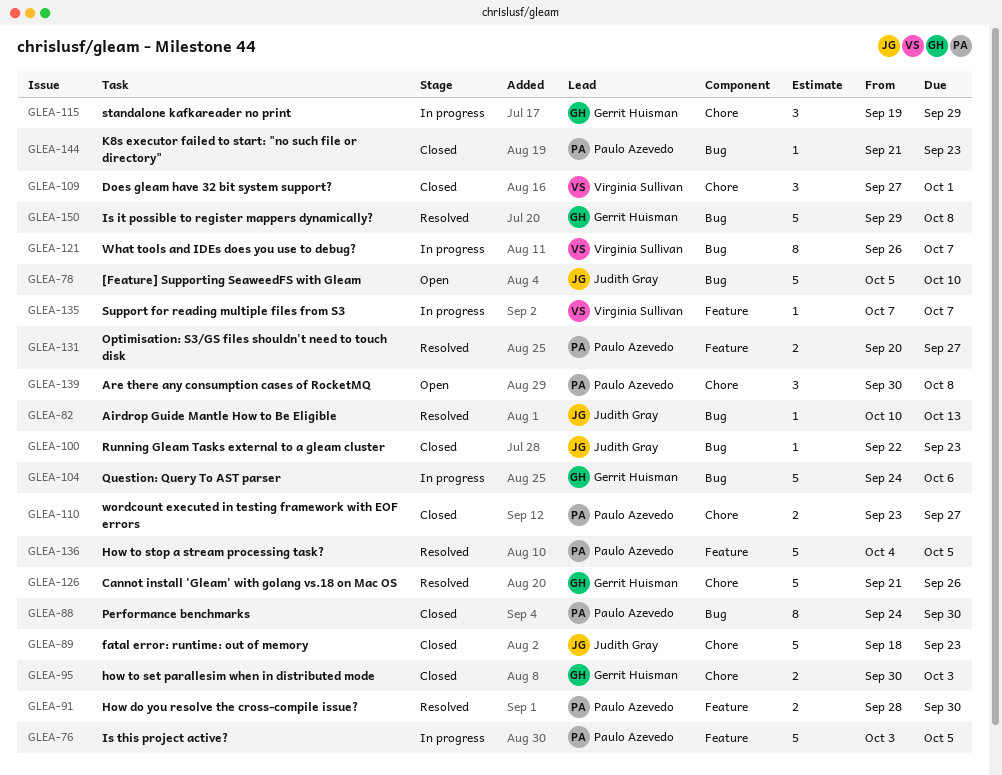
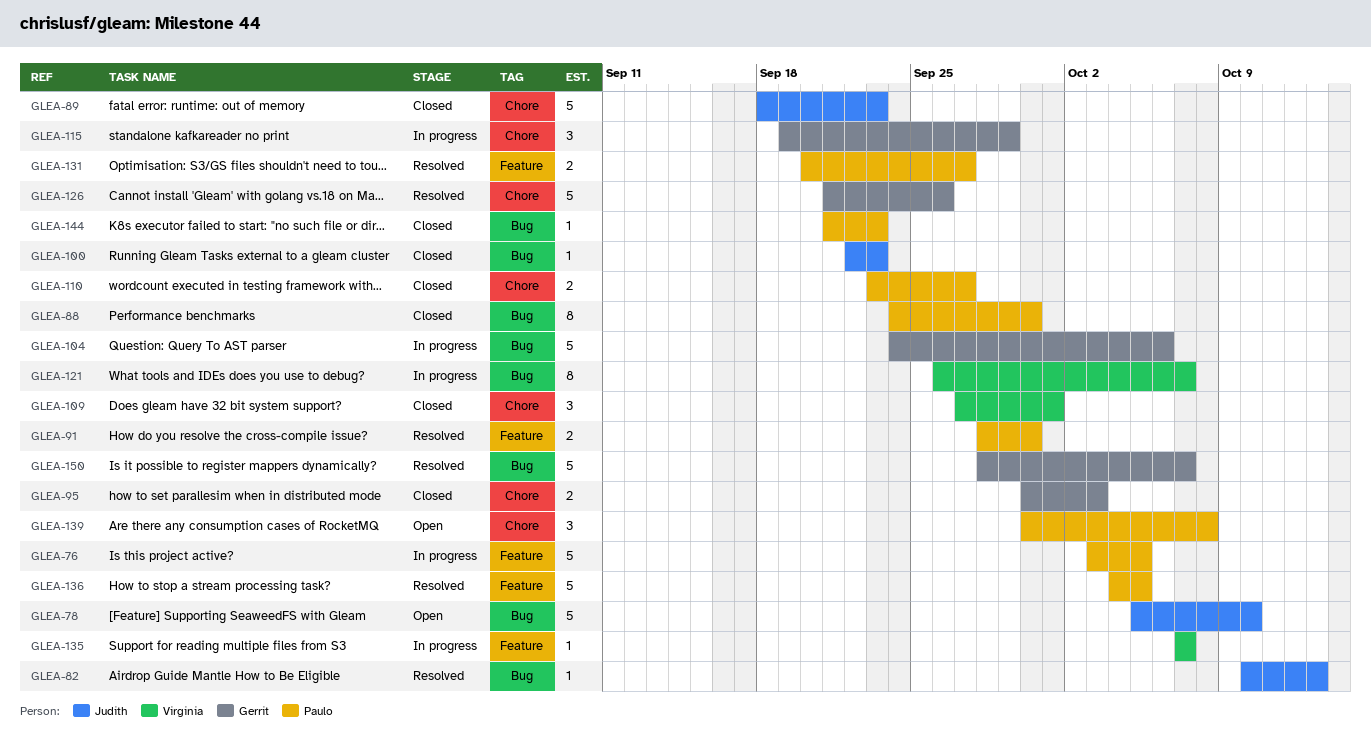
GLEA-150, start: Sep 29 -> Sep 28
GLEA-150, due: Oct 8 -> Oct 7

